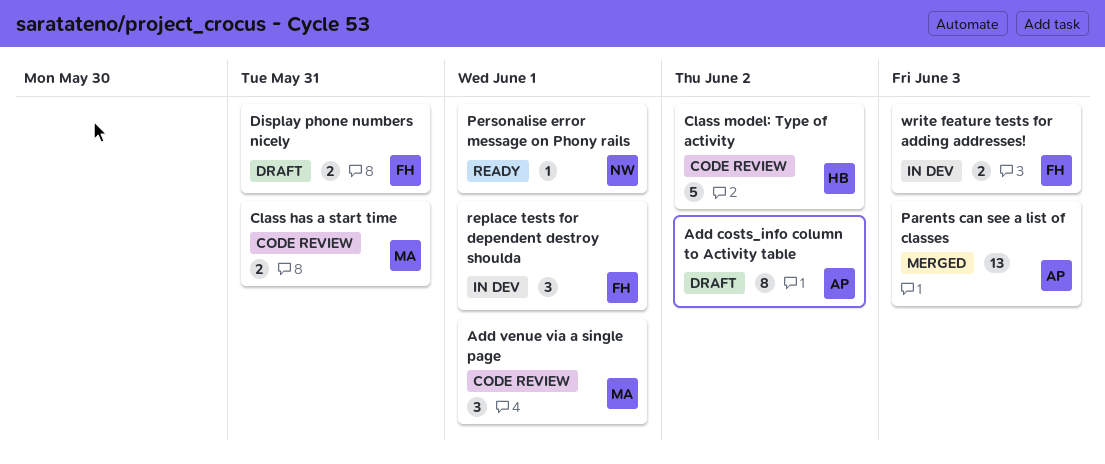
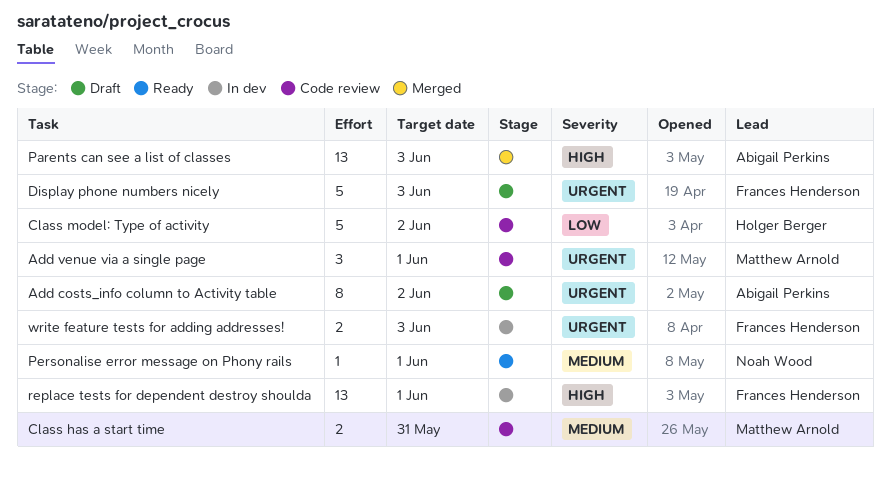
Display phone numbers nicely, estimate: 2 -> 5
Display phone numbers nicely, due: May 31 -> Jun 3
replace tests for dependent destroy shoulda, estimate: 3 -> 13

